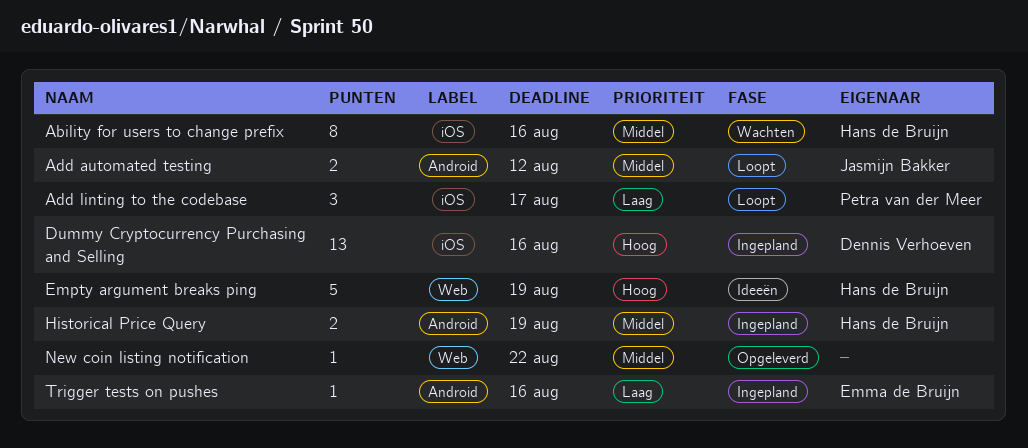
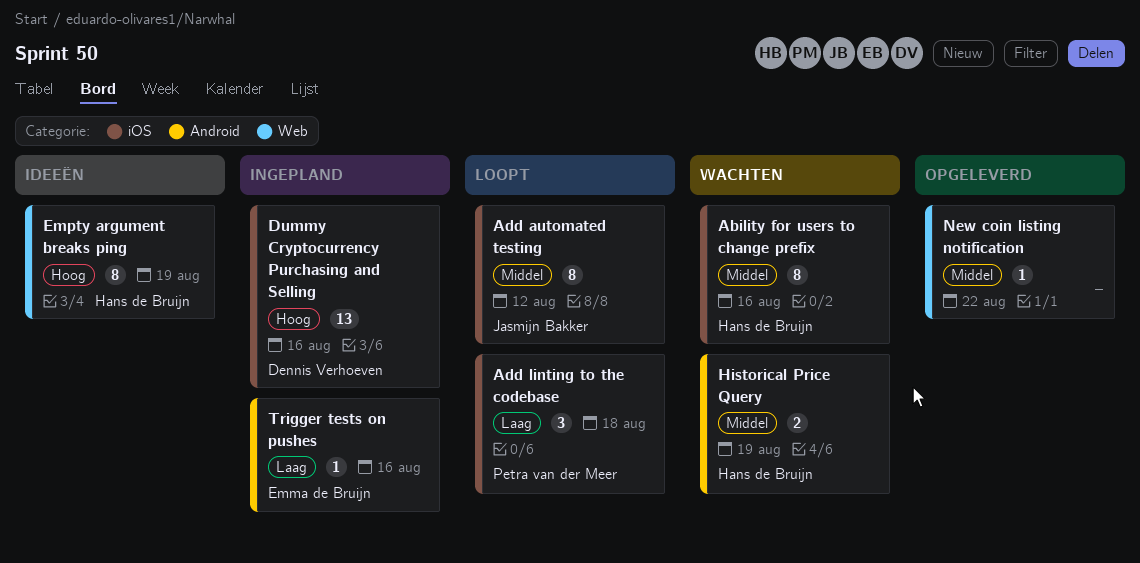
Add automated testing, label: Android -> iOS
Add automated testing, estimate: 2 -> 8
Add linting to the codebase, due: Aug 17 -> Aug 18
Empty argument breaks ping, estimate: 5 -> 8
Historical Price Query, status: Ingepland -> Wachten

